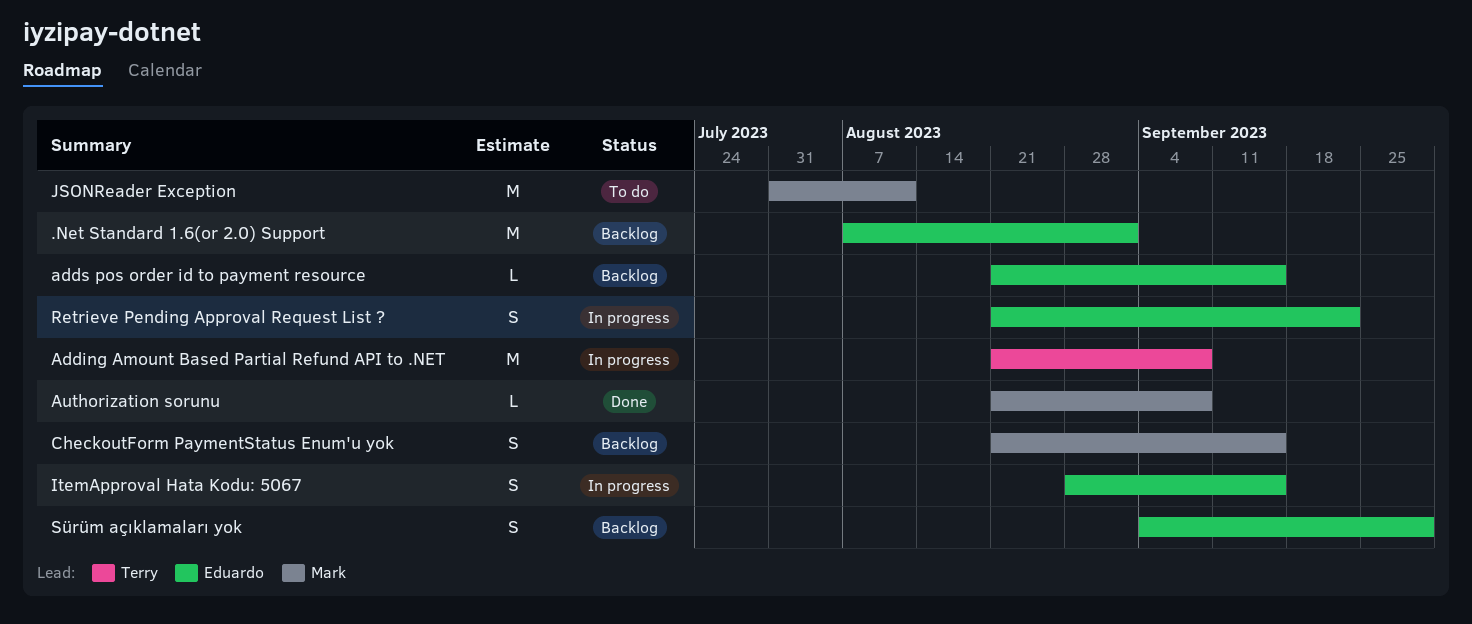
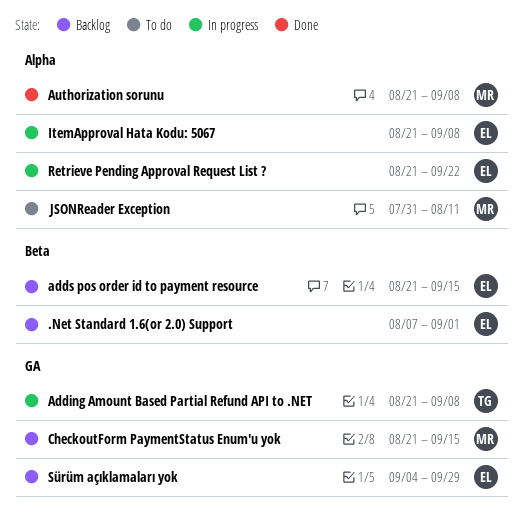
ItemApproval Hata Kodu: 5067, start: Aug 28 -> Aug 21
ItemApproval Hata Kodu: 5067, due: Sep 15 -> Sep 8

